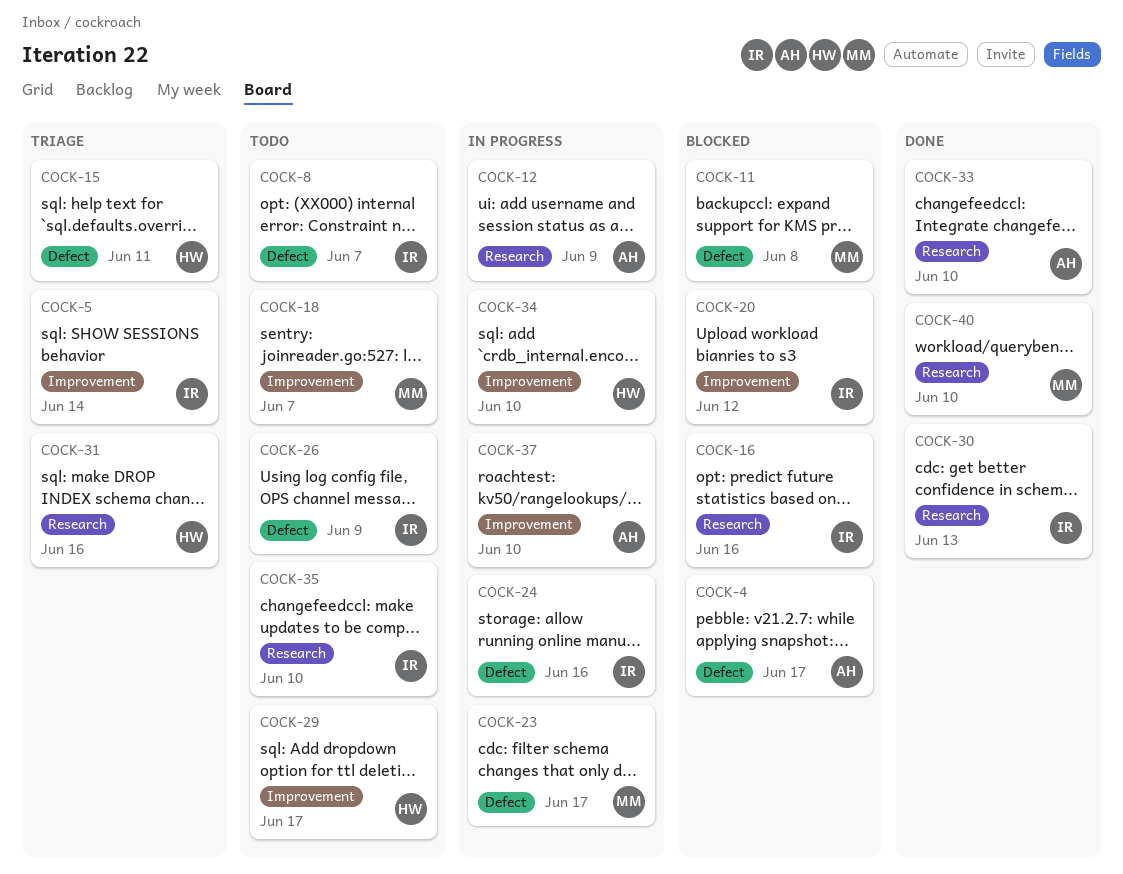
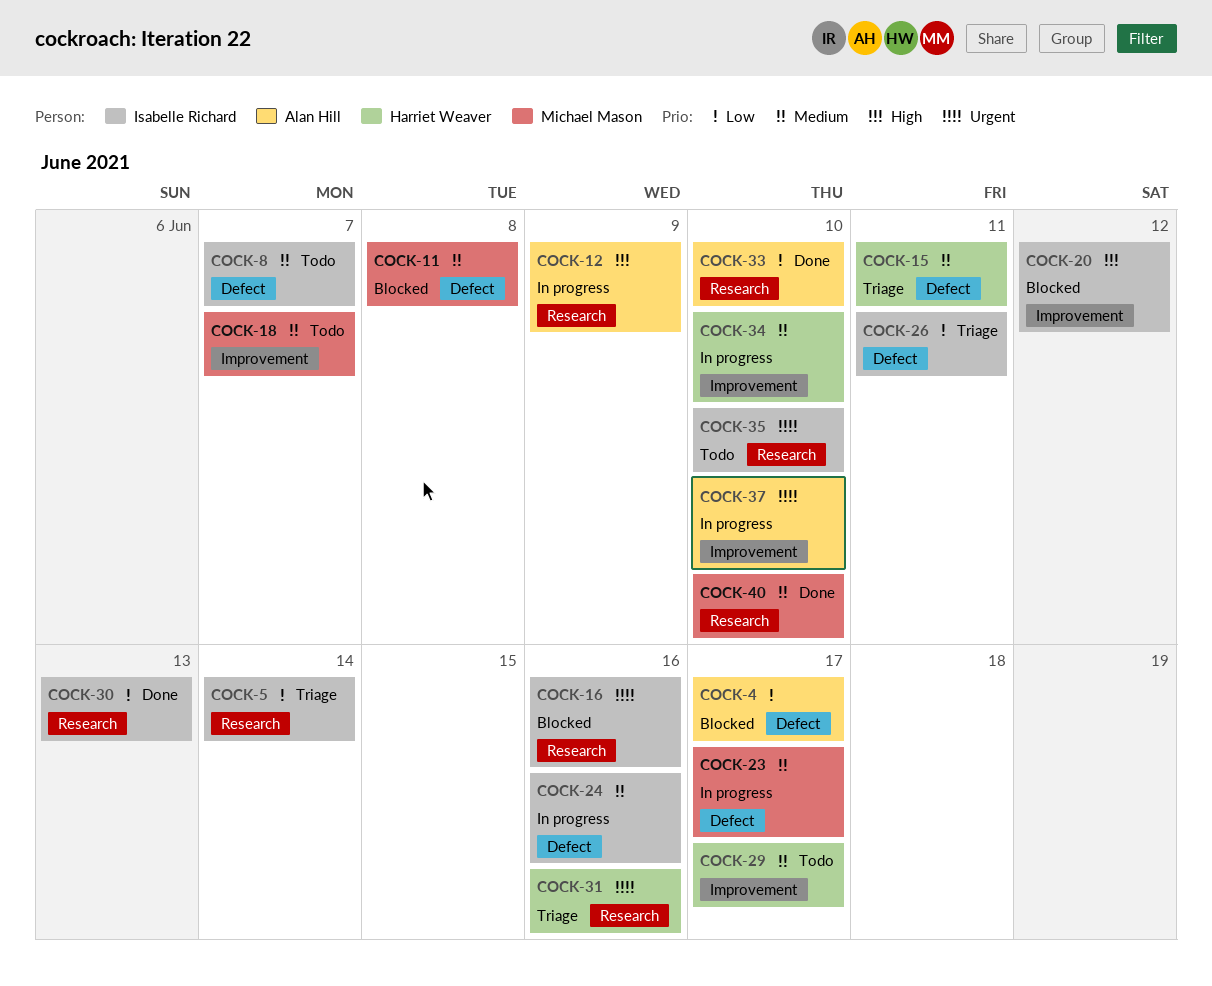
COCK-5, label: Improvement -> Research
COCK-26, status: Todo -> Triage
COCK-26, due: Jun 9 -> Jun 11

